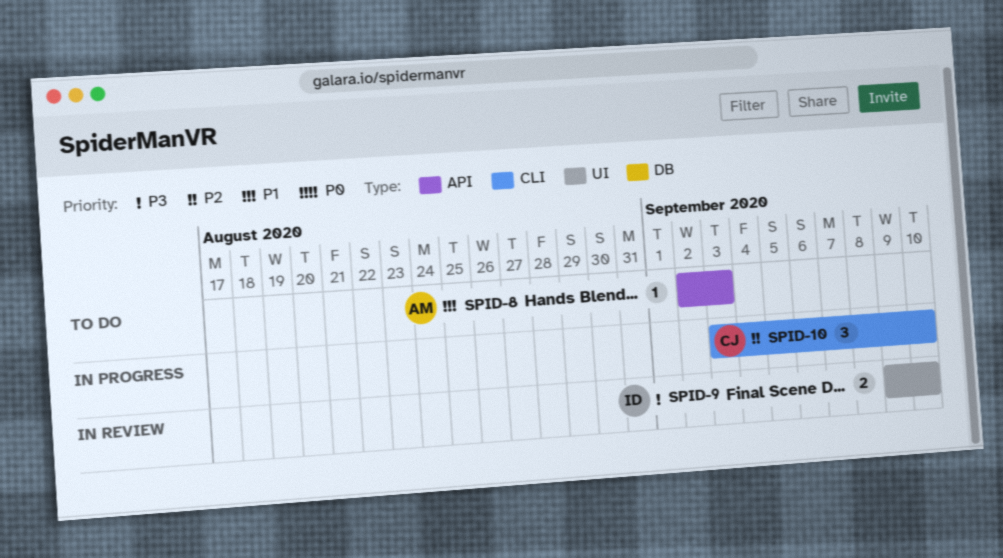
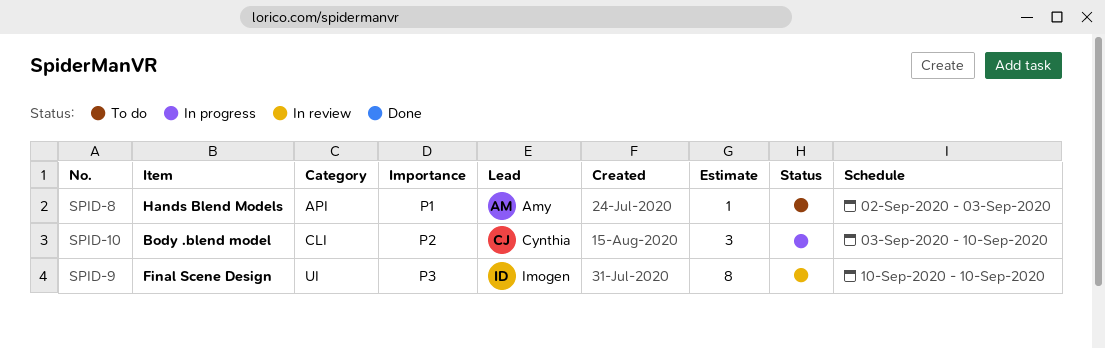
SPID-9, estimate: 2 -> 8
SPID-9, start: Sep 9 -> Sep 10

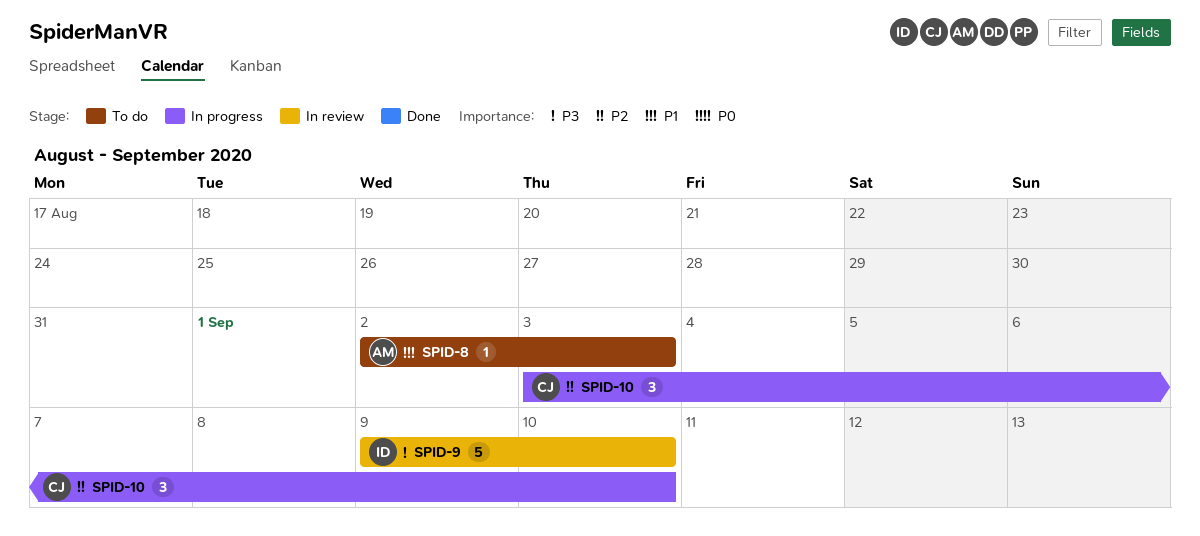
SPID-9, estimate: 8 -> 5
SPID-9, start: Sep 10 -> Sep 9

